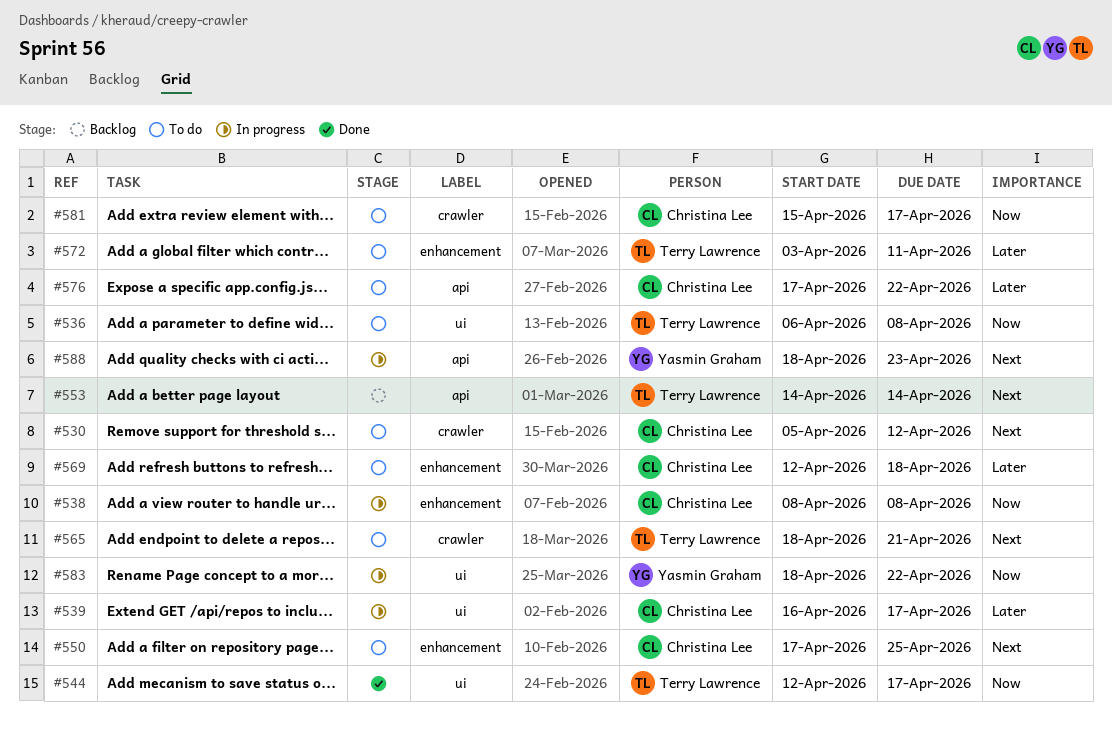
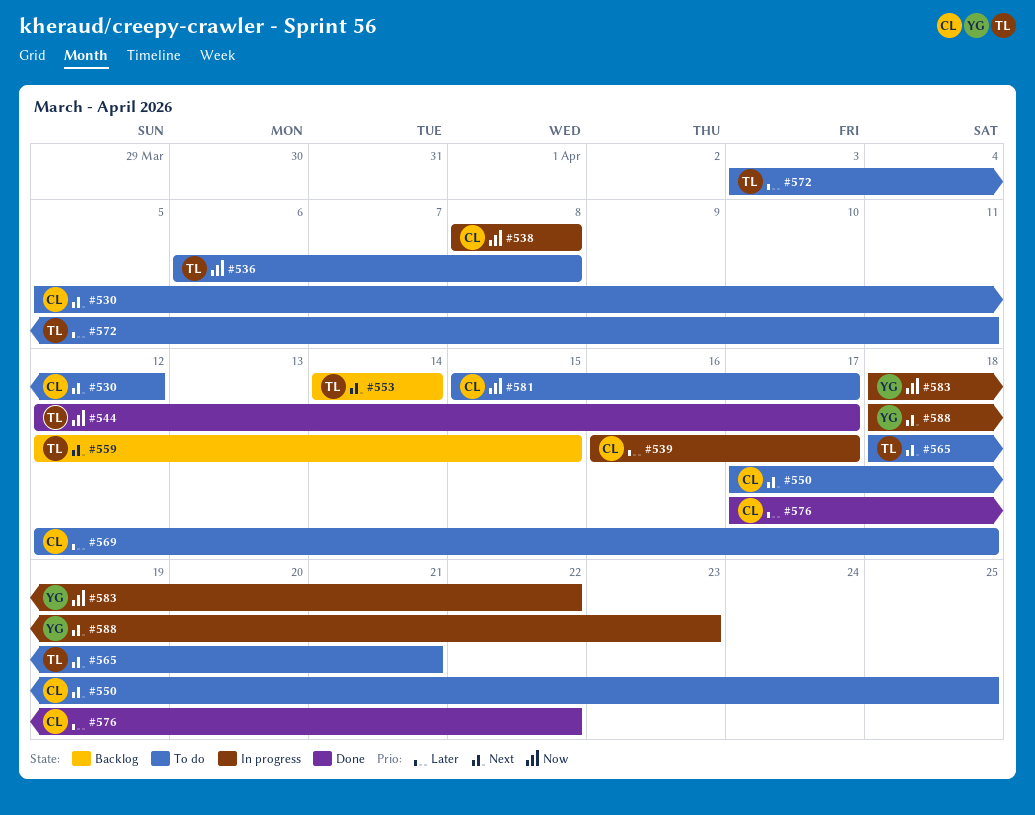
#559: none -> present
#576, status: To do -> Done

